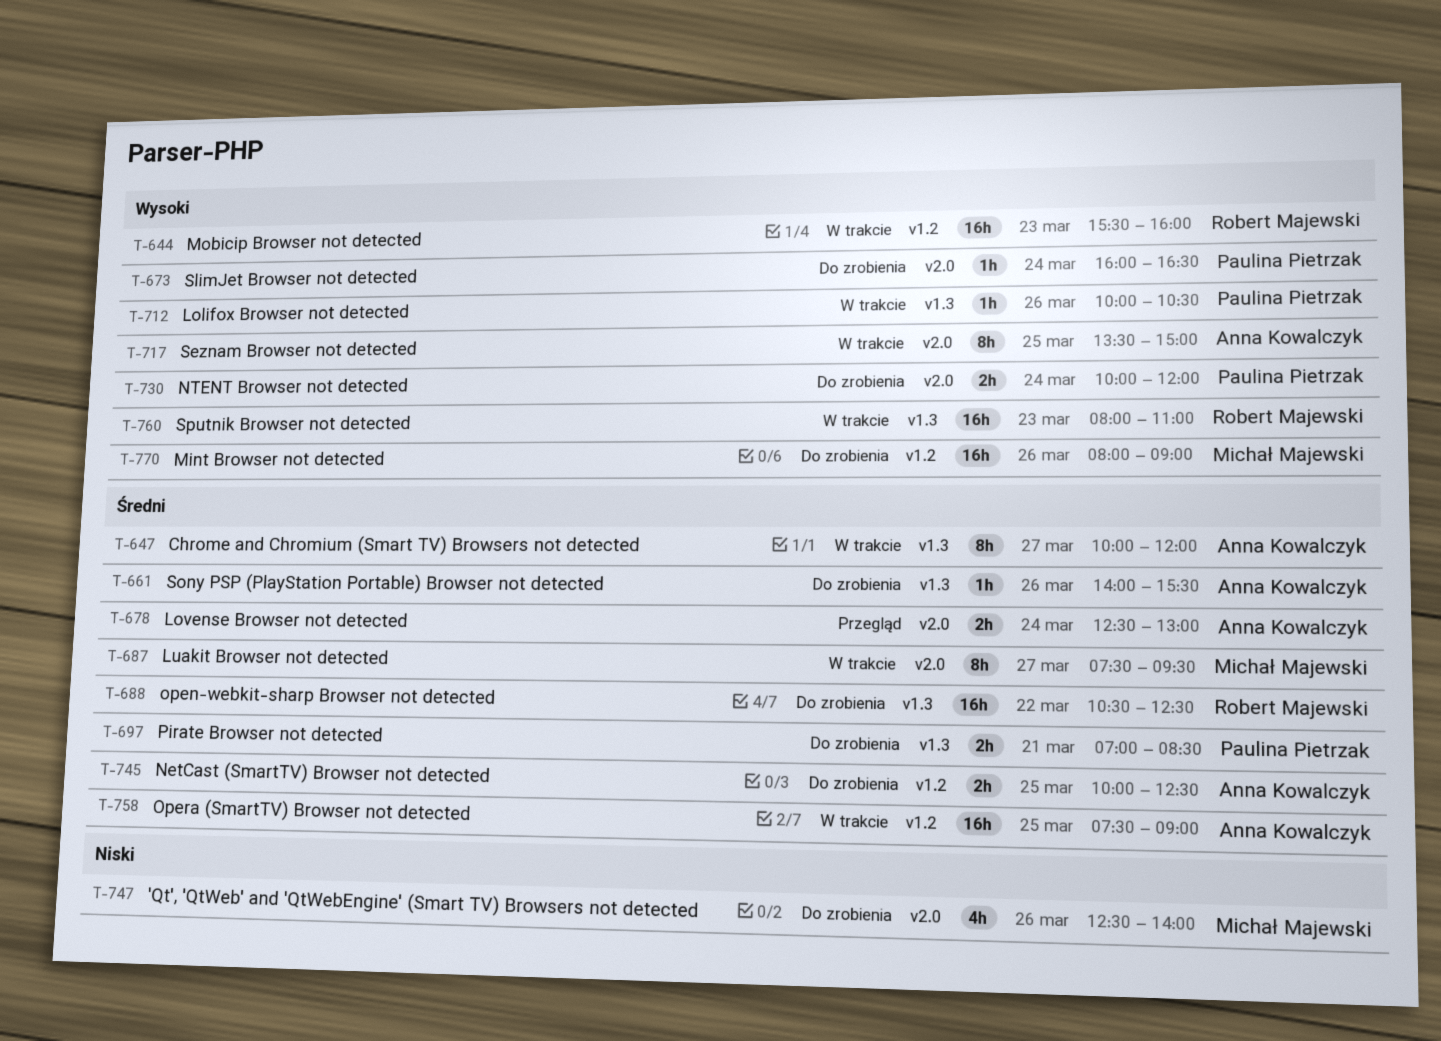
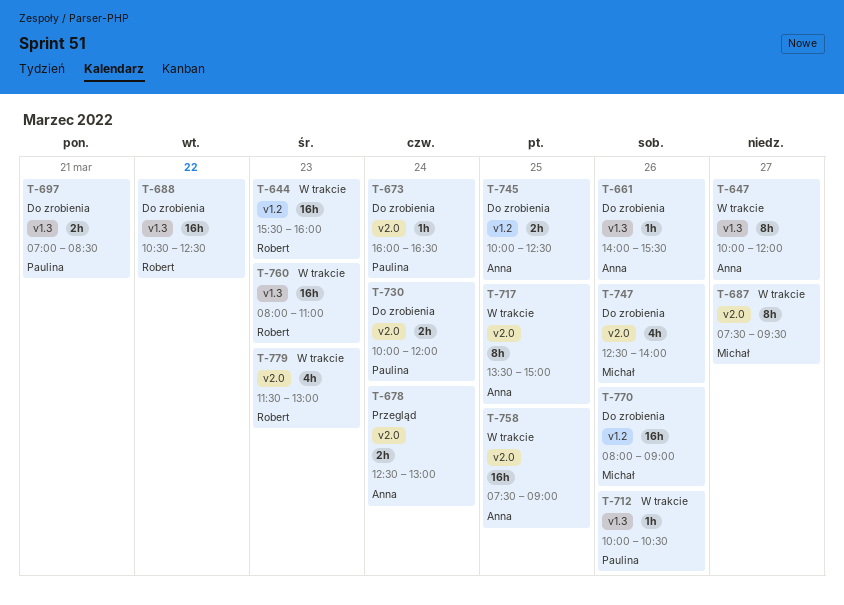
T-758, label: v1.2 -> v2.0
T-779: none -> present

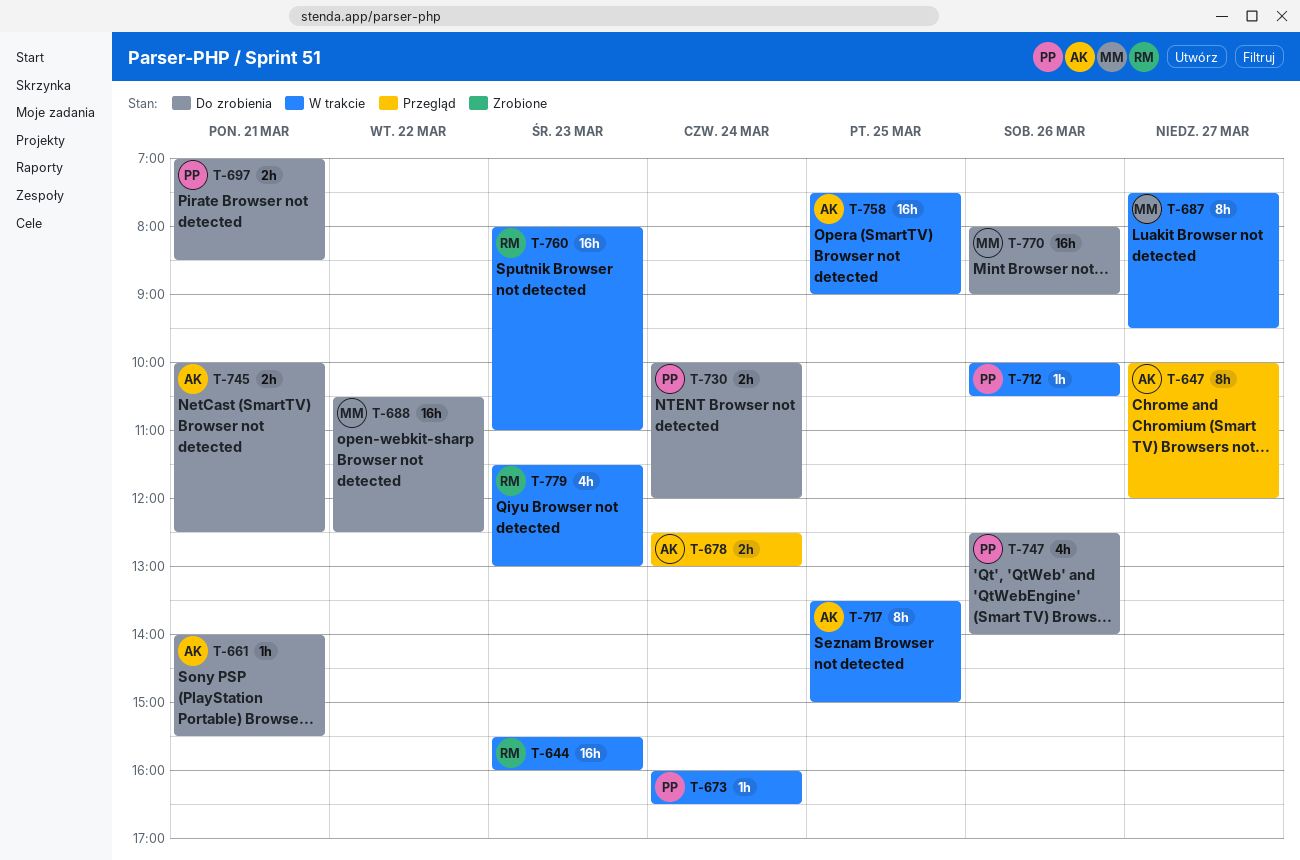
T-647, status: W trakcie -> Przegląd
T-661, day: Mar 26 -> Mar 21
T-673, status: Do zrobienia -> W trakcie
T-688, owner: Robert -> Michał
T-745, day: Mar 25 -> Mar 21
T-747, owner: Michał -> Paulina

